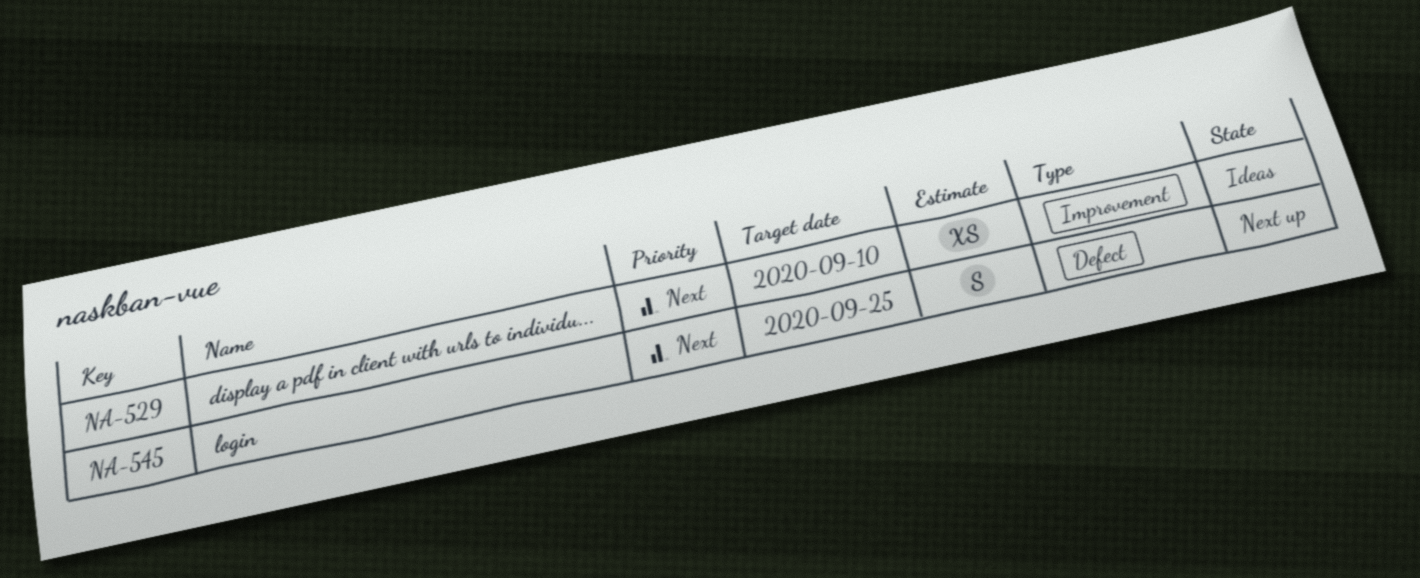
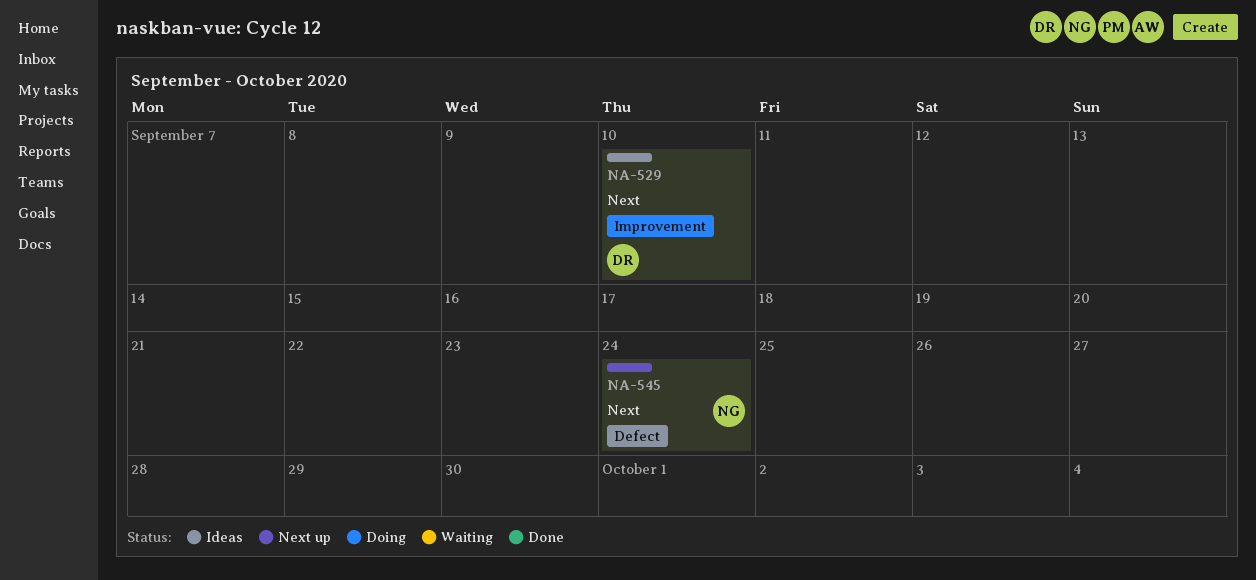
NA-545, due: Sep 25 -> Sep 24

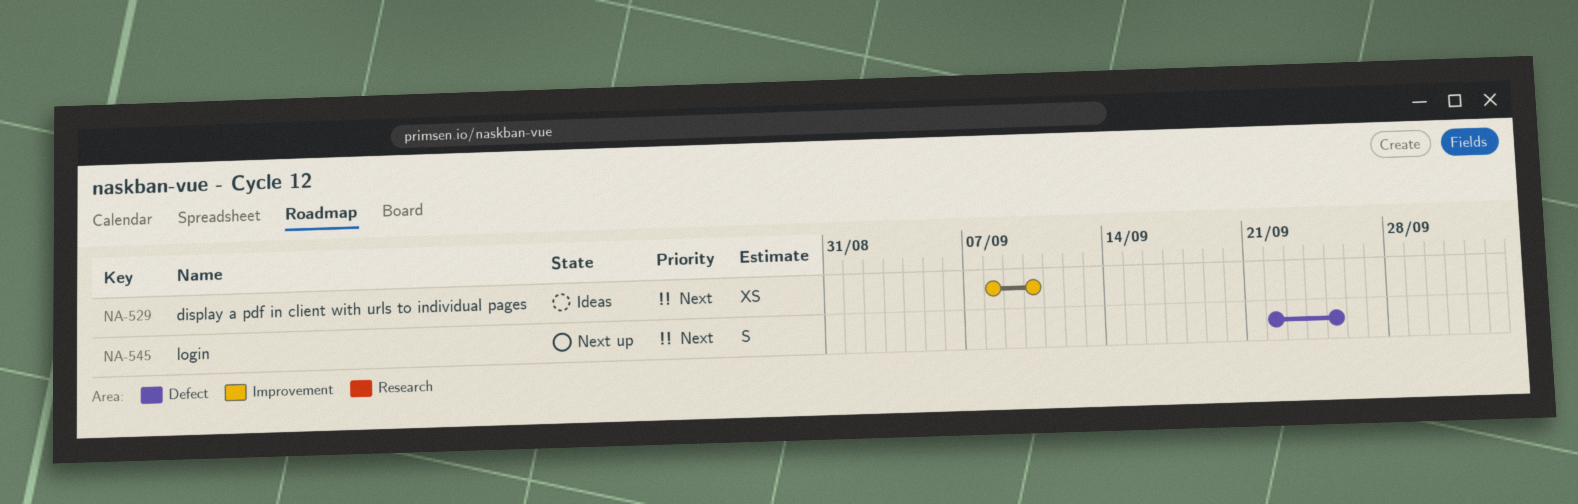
NA-545, due: Sep 24 -> Sep 25

